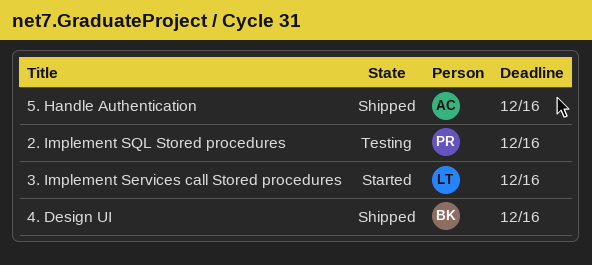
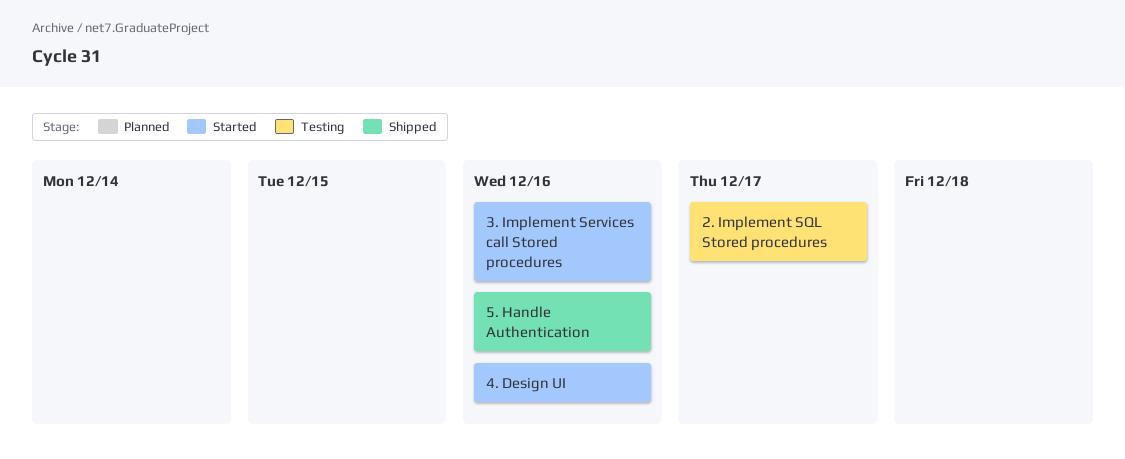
2. Implement SQL Stored procedures, due: Dec 16 -> Dec 17
4. Design UI, status: Shipped -> Started

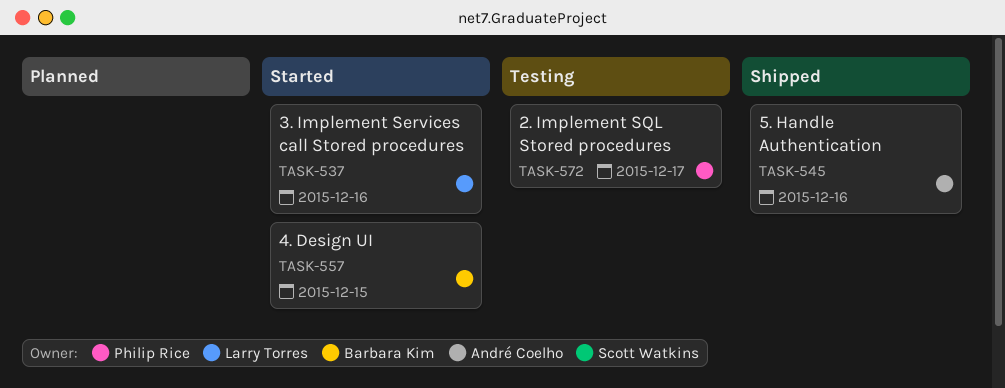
4. Design UI, due: Dec 16 -> Dec 15

